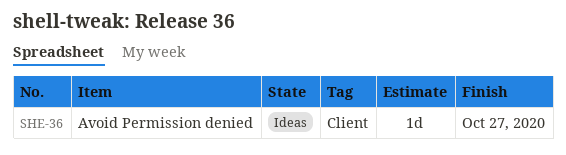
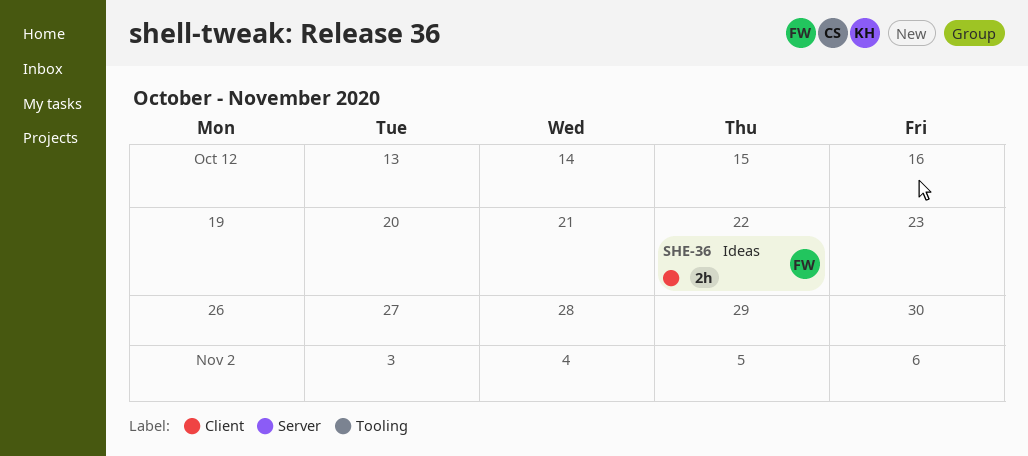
SHE-36, estimate: 1d -> 2h
SHE-36, due: Oct 27 -> Oct 22

